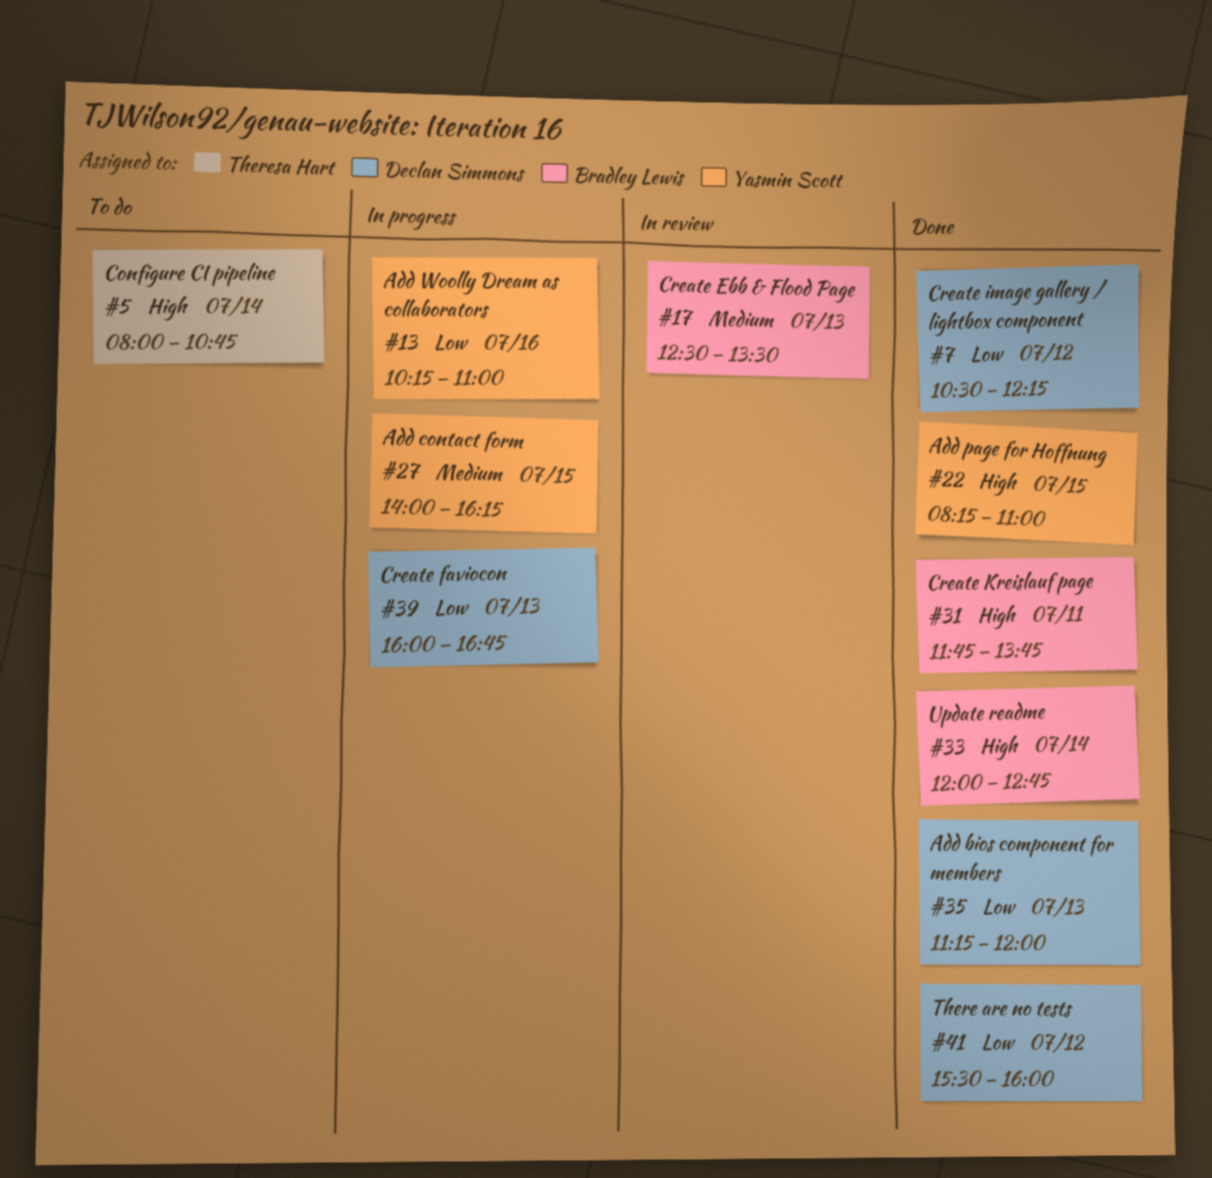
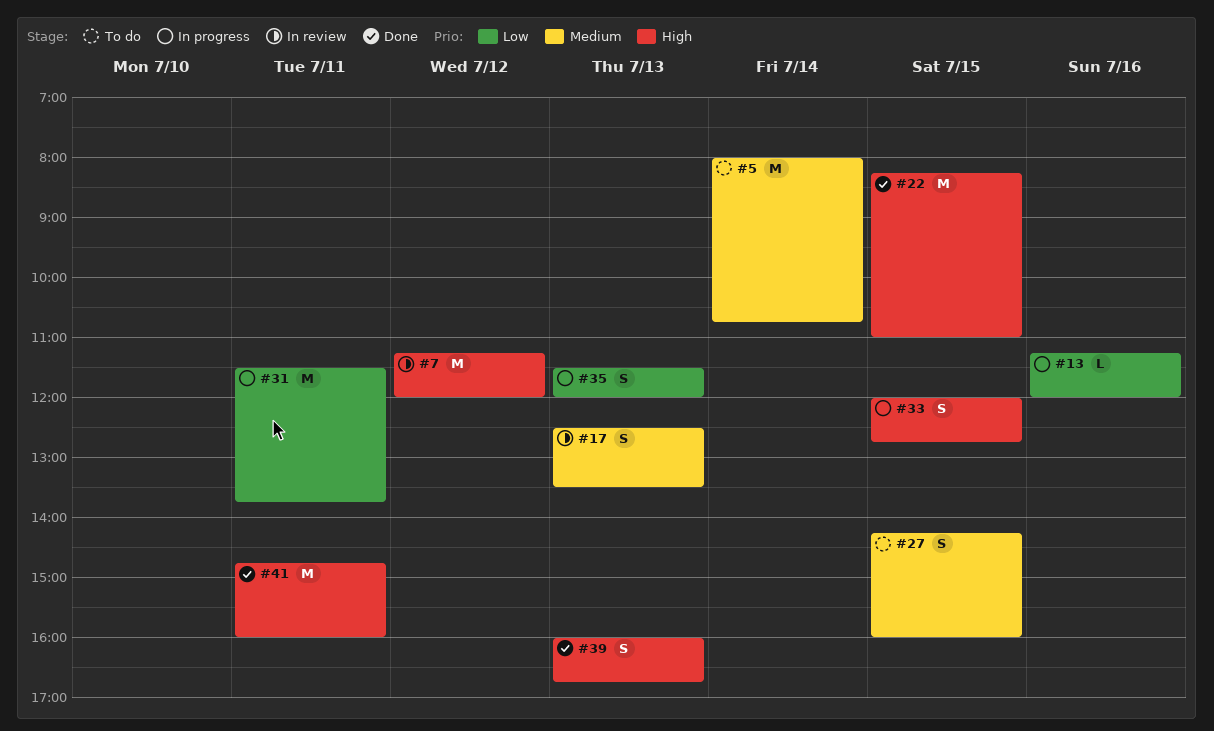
#5, priority: High -> Medium
#7, status: Done -> In review
#7, priority: Low -> High
#7, begins: 10:30 -> 11:15
#7, ends: 12:15 -> 12:00
#13, begins: 10:15 -> 11:15
#13, ends: 11:00 -> 12:00
#27, status: In progress -> To do
#27, begins: 14:00 -> 14:15
#27, ends: 16:15 -> 16:00
#31, status: Done -> In progress
#31, priority: High -> Low
#31, begins: 11:45 -> 11:30
#33, status: Done -> In progress
#33, day: Jul 14 -> Jul 15
#35, status: Done -> In progress
#35, begins: 11:15 -> 11:30
#39, status: In progress -> Done
#39, priority: Low -> High
#41, priority: Low -> High
#41, day: Jul 12 -> Jul 11
#41, begins: 15:30 -> 14:45

